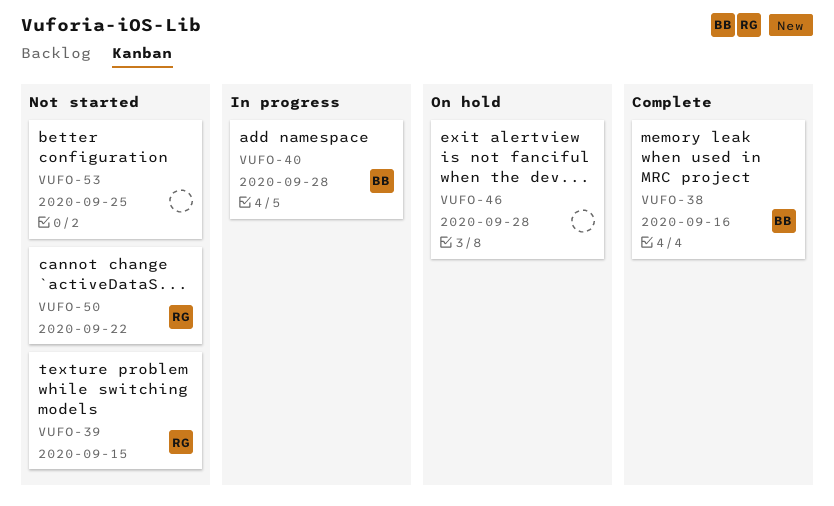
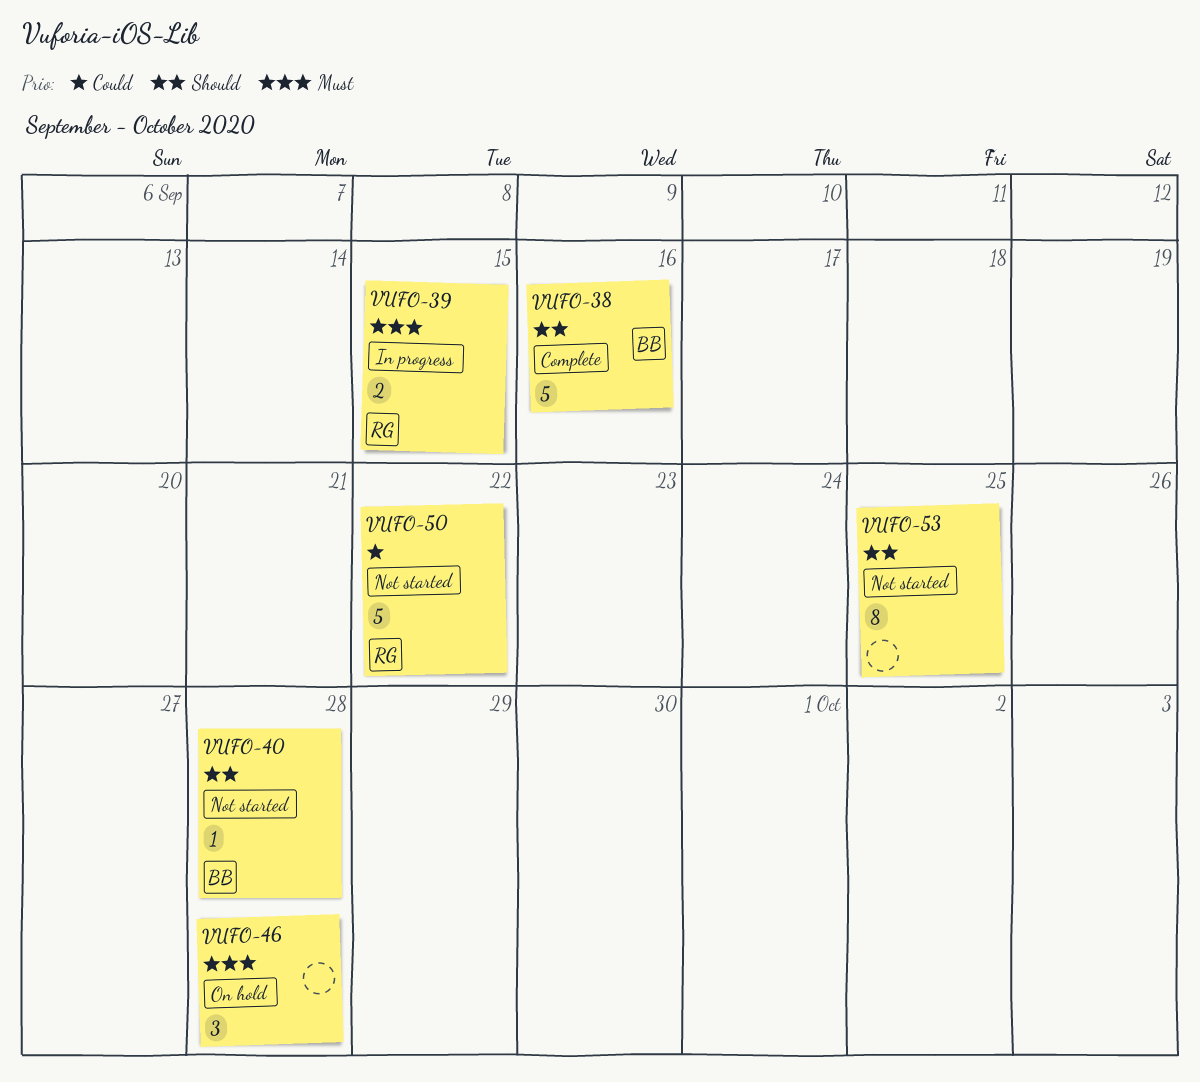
VUFO-39, status: Not started -> In progress
VUFO-40, status: In progress -> Not started

